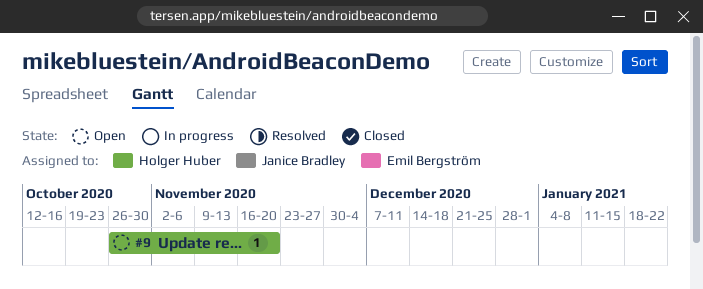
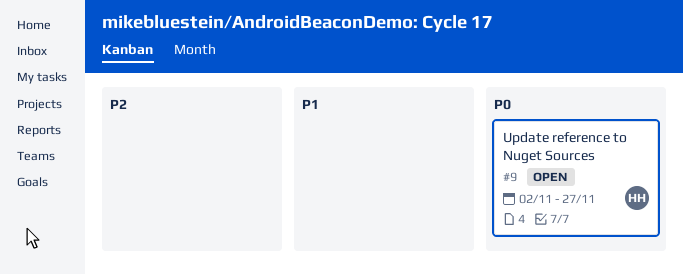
#9, start: Oct 26 -> Nov 2
#9, due: Nov 20 -> Nov 27

